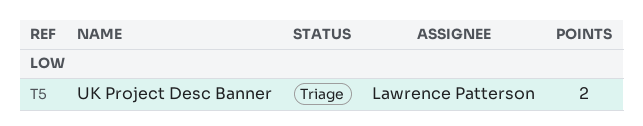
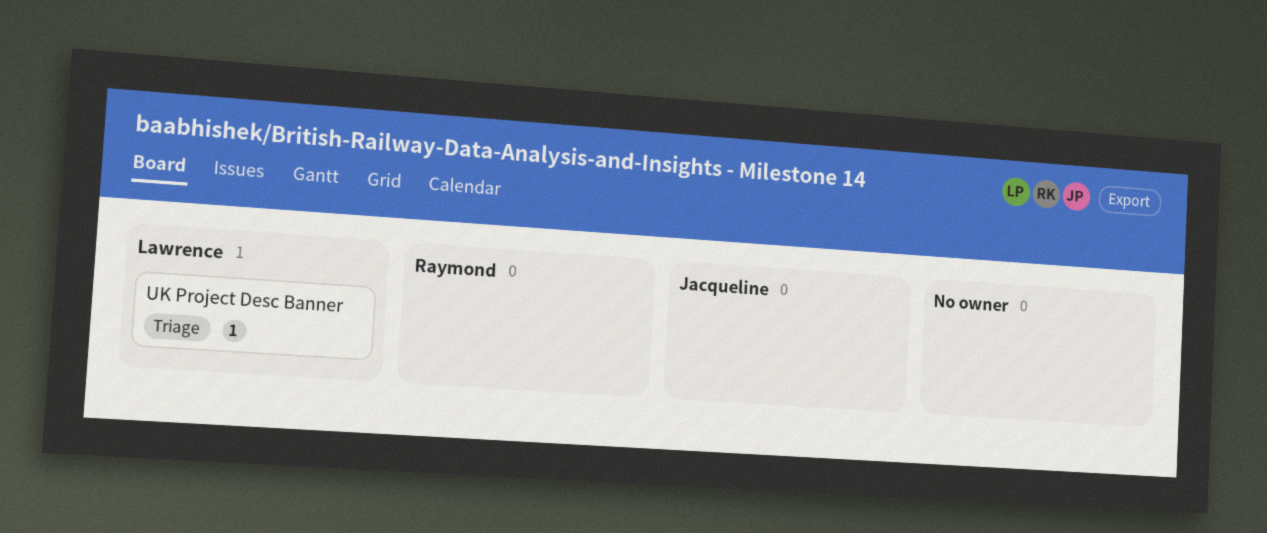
UK Project Desc Banner, estimate: 2 -> 1

